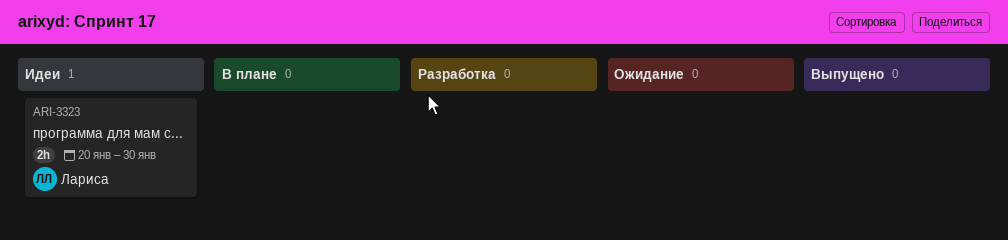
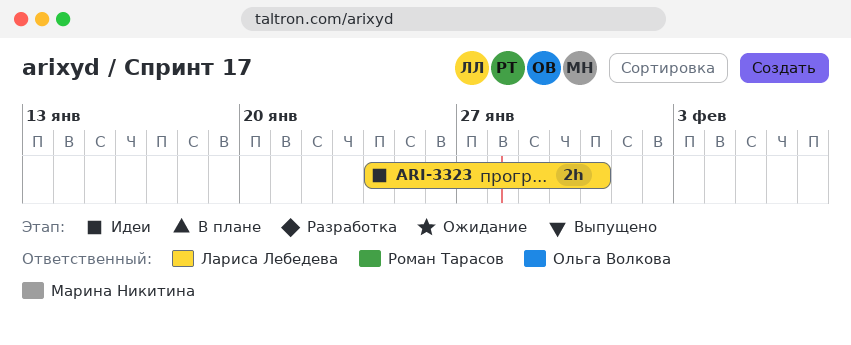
ARI-3323, start: Jan 20 -> Jan 24
ARI-3323, due: Jan 30 -> Jan 31

